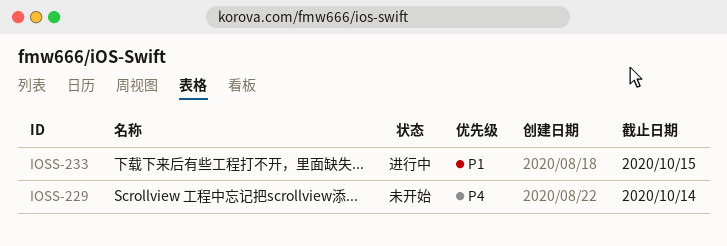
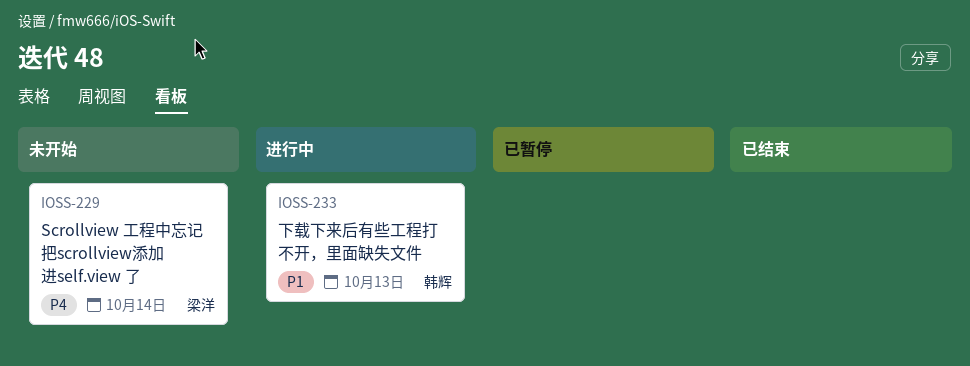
IOSS-233, due: Oct 15 -> Oct 13

